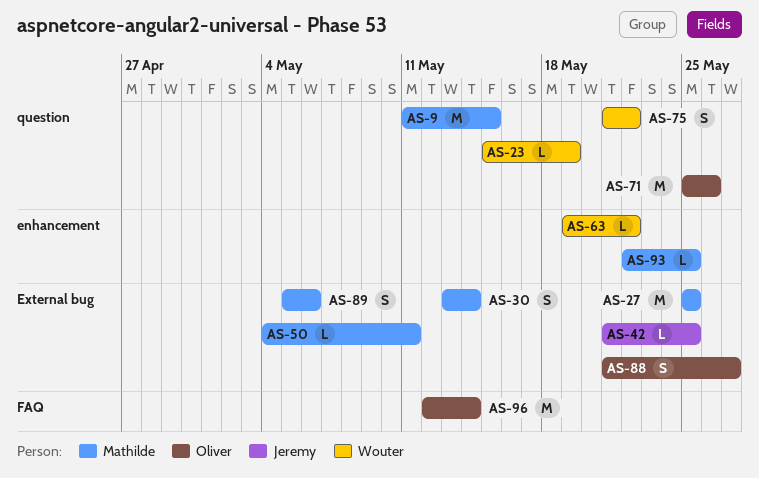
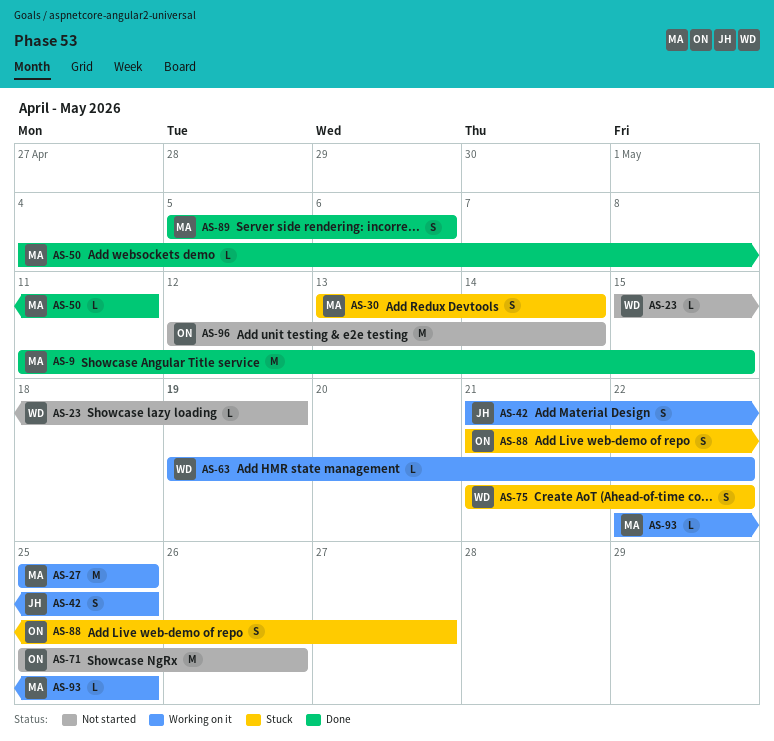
AS-42, estimate: L -> S

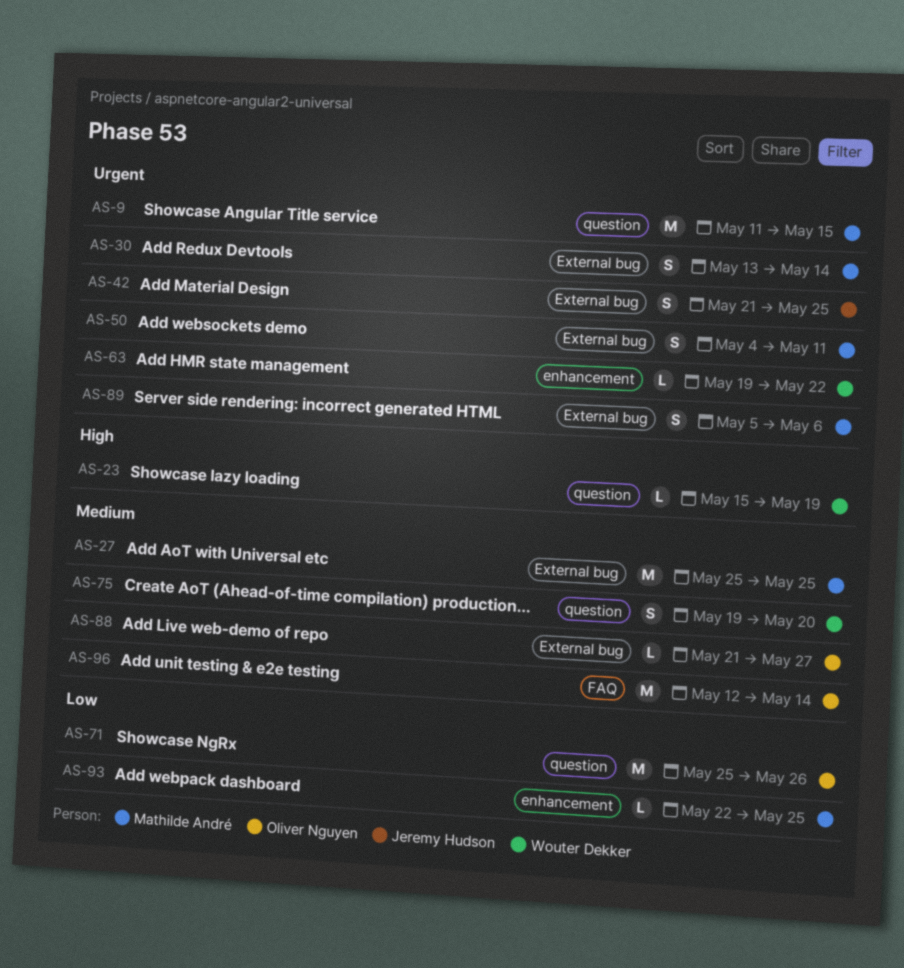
AS-50, estimate: L -> S
AS-75, start: May 21 -> May 19
AS-75, due: May 22 -> May 20
AS-88, estimate: S -> L

